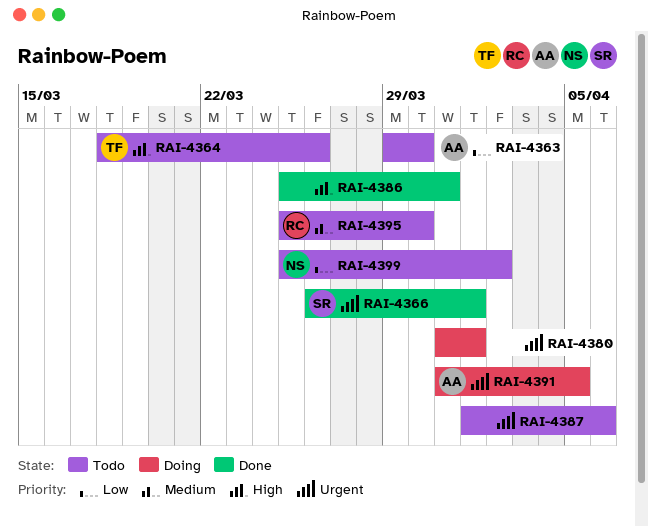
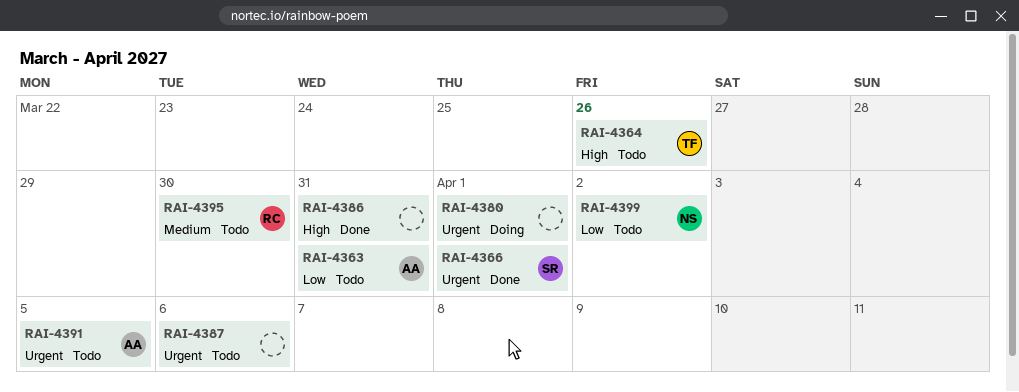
RAI-4363, due: Mar 30 -> Mar 31
RAI-4391, status: Doing -> Todo

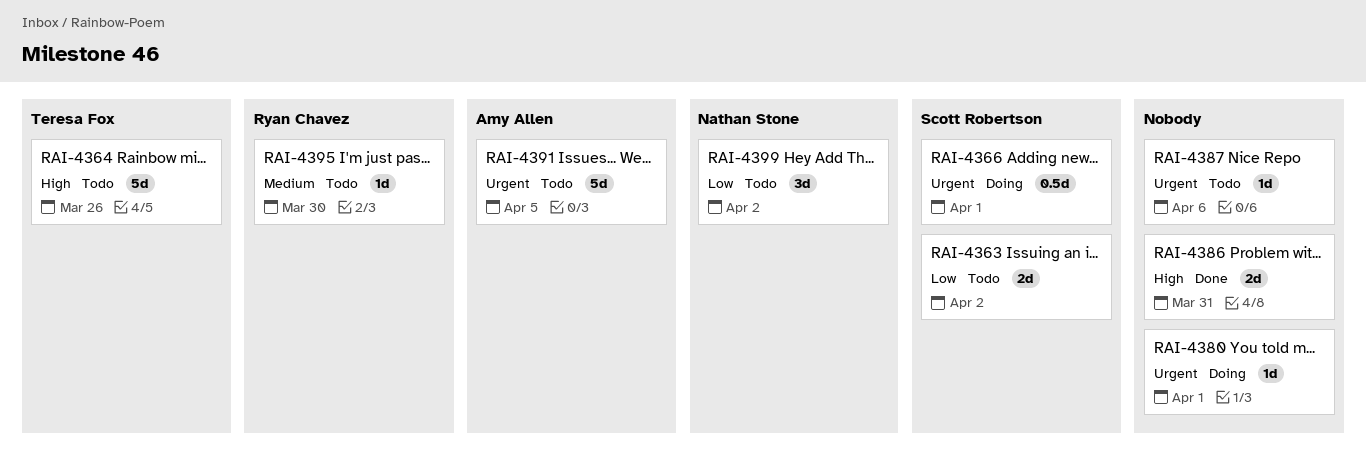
RAI-4363, owner: Amy Allen -> Scott Robertson
RAI-4363, due: Mar 31 -> Apr 2
RAI-4366, status: Done -> Doing

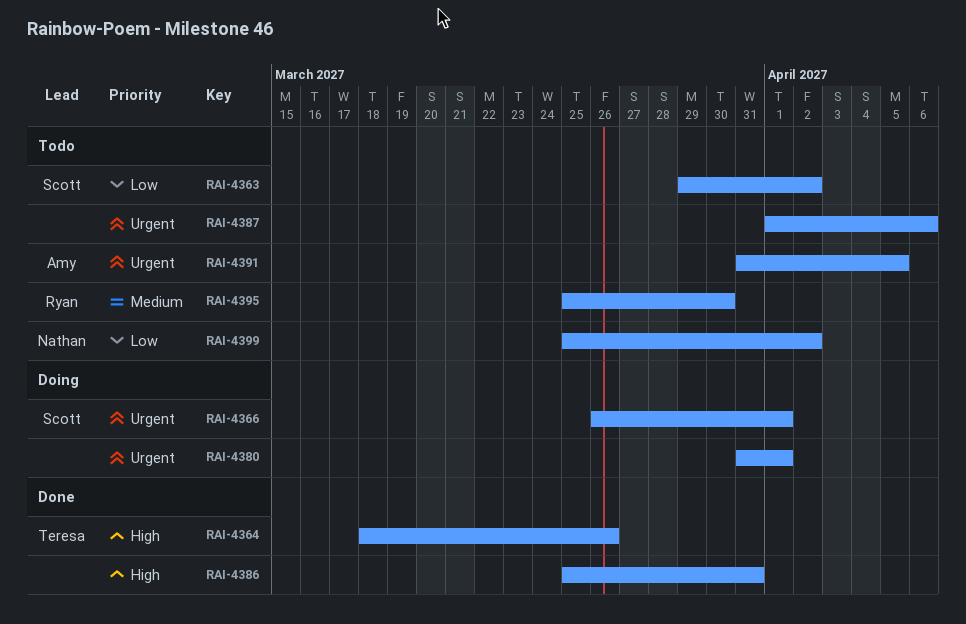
RAI-4364, status: Todo -> Done

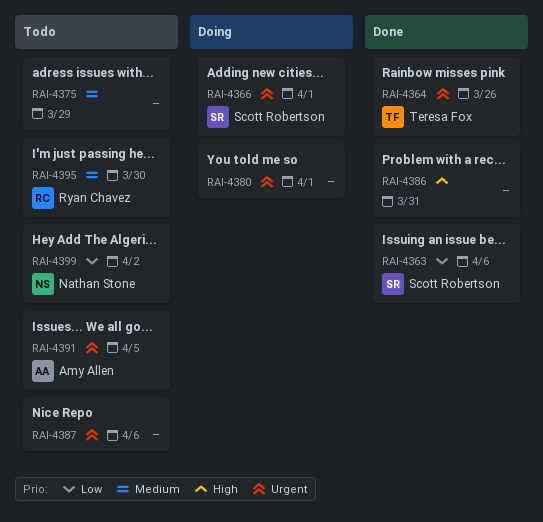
RAI-4363, status: Todo -> Done
RAI-4363, due: Apr 2 -> Apr 6
RAI-4364, priority: High -> Urgent
RAI-4375: none -> present

